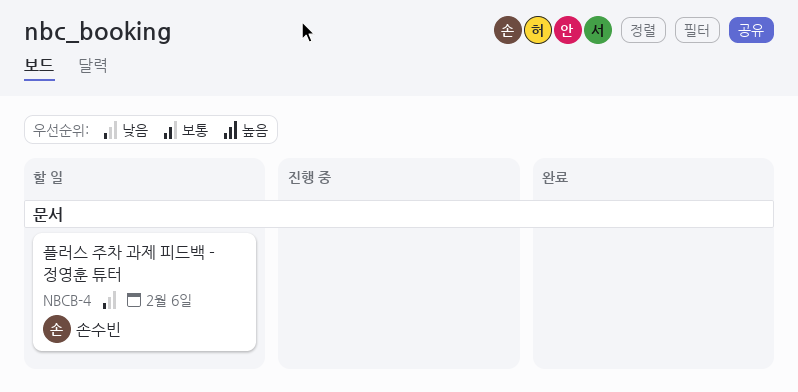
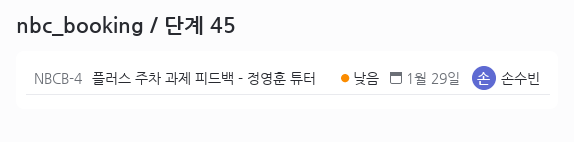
NBCB-4, due: Feb 6 -> Jan 29

